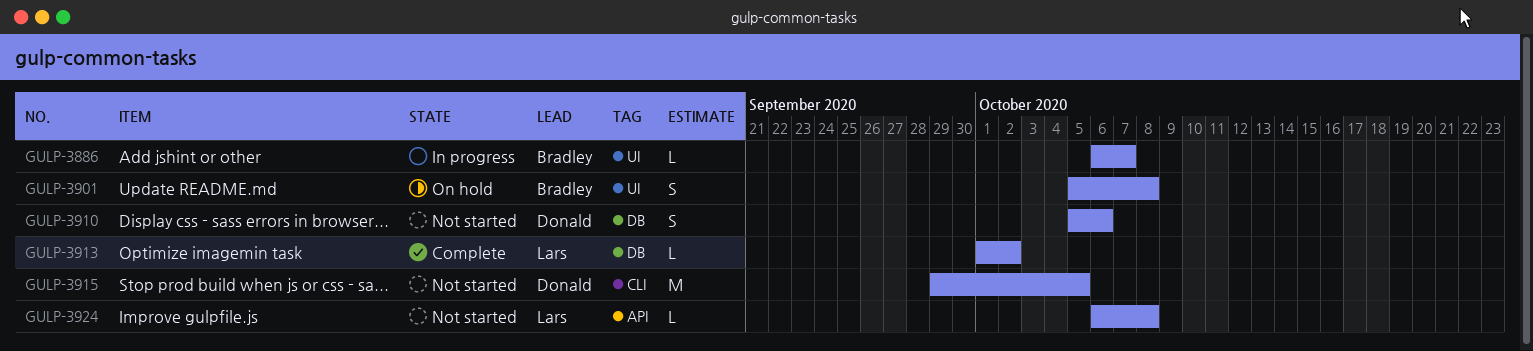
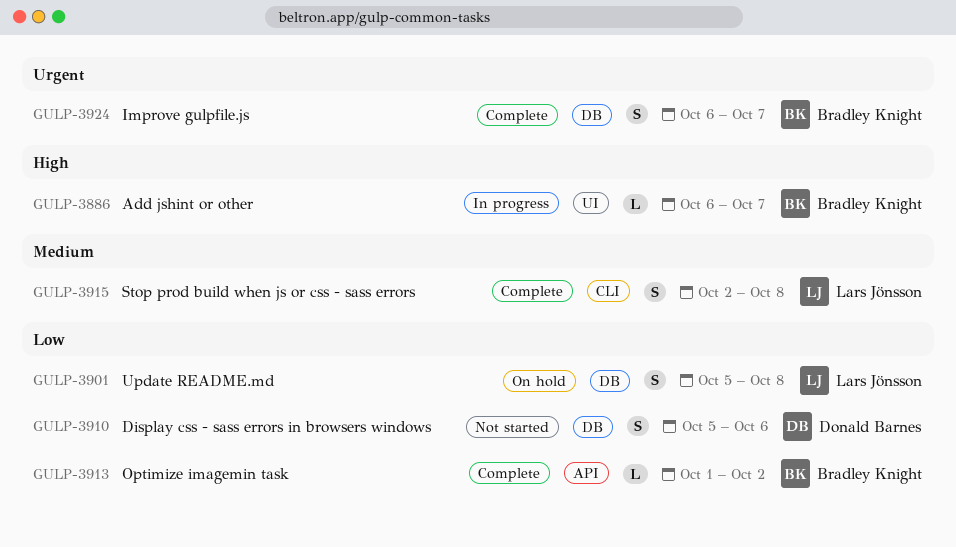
GULP-3901, owner: Bradley Knight -> Lars Jönsson
GULP-3901, label: UI -> DB
GULP-3913, owner: Lars Jönsson -> Bradley Knight
GULP-3913, label: DB -> API
GULP-3915, status: Not started -> Complete
GULP-3915, owner: Donald Barnes -> Lars Jönsson
GULP-3915, estimate: M -> S
GULP-3915, start: Sep 29 -> Oct 2
GULP-3915, due: Oct 5 -> Oct 8
GULP-3924, status: Not started -> Complete
GULP-3924, owner: Lars Jönsson -> Bradley Knight
GULP-3924, label: API -> DB
GULP-3924, estimate: L -> S
GULP-3924, due: Oct 8 -> Oct 7

